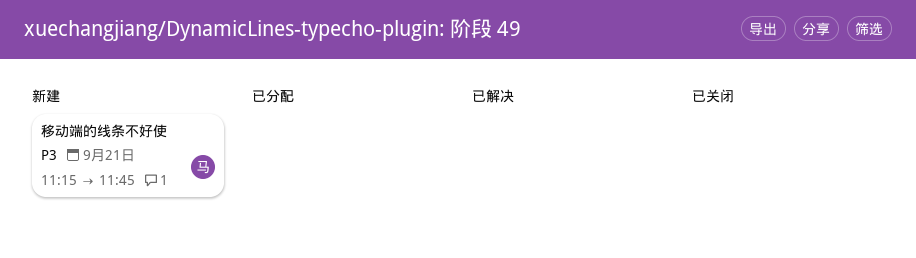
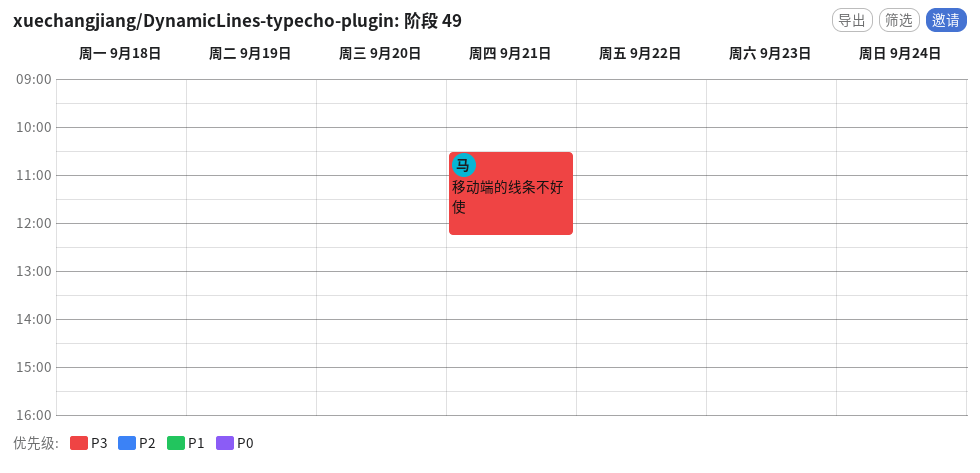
移动端的线条不好使, begins: 11:15 -> 10:30
移动端的线条不好使, ends: 11:45 -> 12:15

